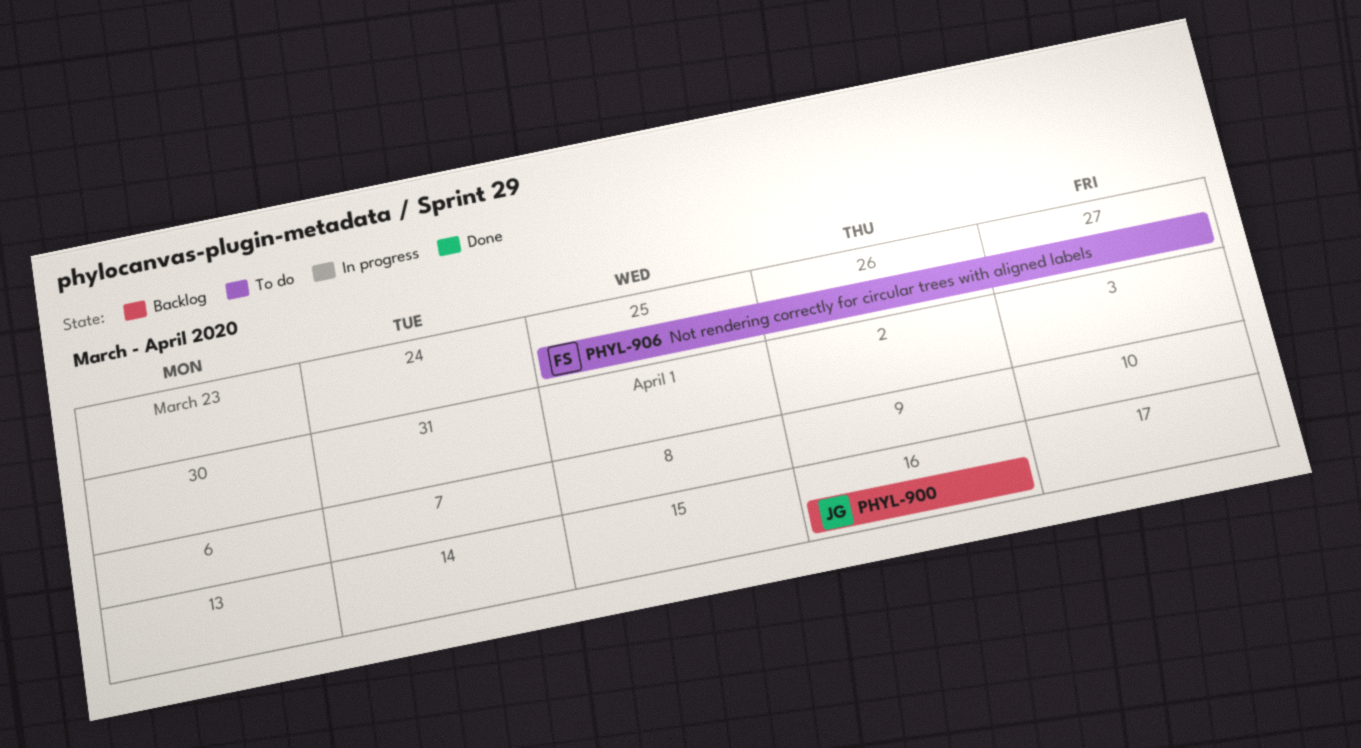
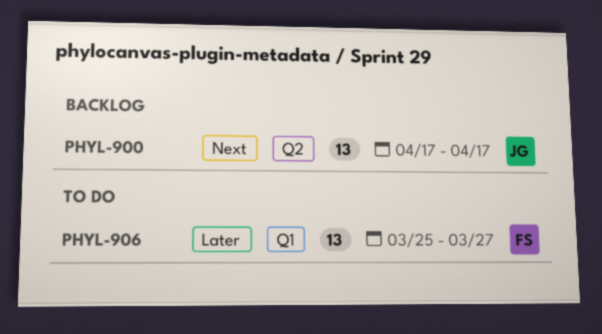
PHYL-900, start: Apr 16 -> Apr 17
PHYL-900, due: Apr 16 -> Apr 17

